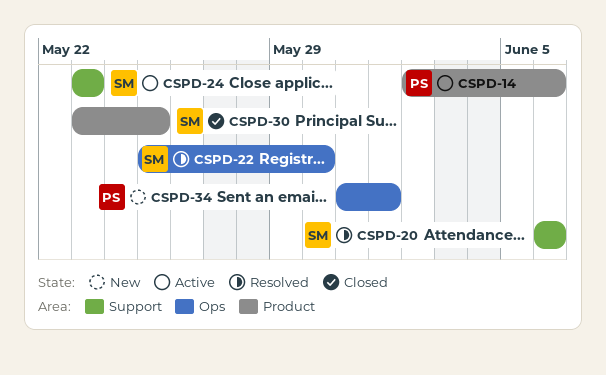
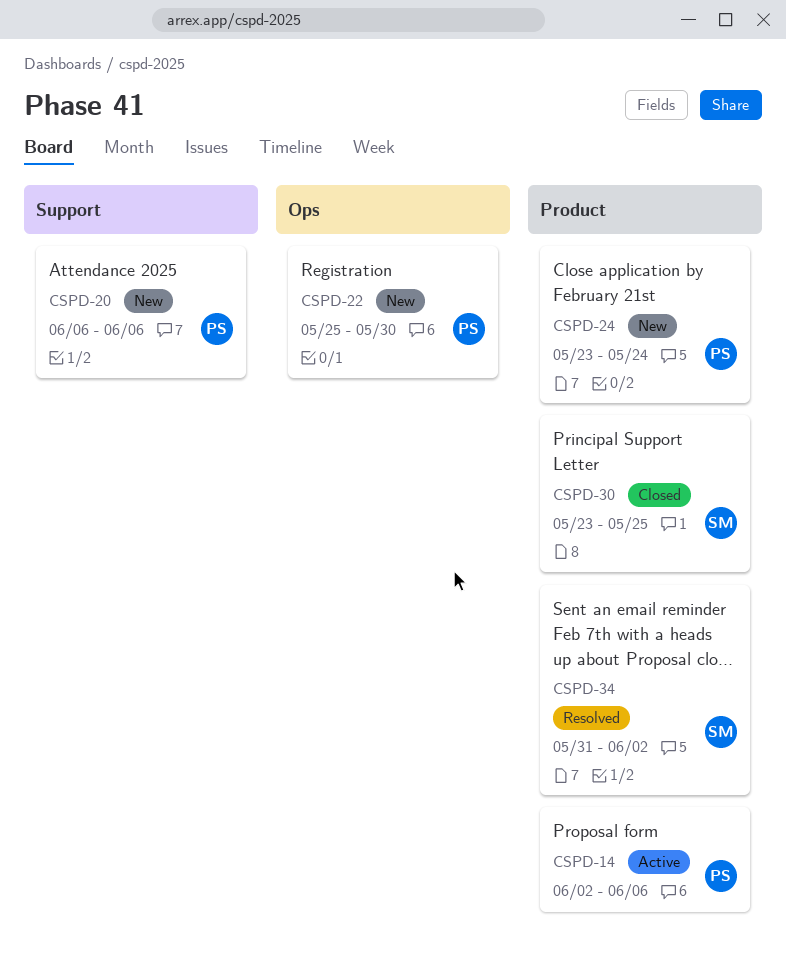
CSPD-20, status: Resolved -> New
CSPD-20, owner: SM -> PS
CSPD-22, status: Resolved -> New
CSPD-22, owner: SM -> PS
CSPD-24, status: Active -> New
CSPD-24, owner: SM -> PS
CSPD-24, label: Support -> Product
CSPD-24, due: May 23 -> May 24
CSPD-34, status: New -> Resolved
CSPD-34, owner: PS -> SM
CSPD-34, label: Ops -> Product
CSPD-34, due: Jun 1 -> Jun 2

